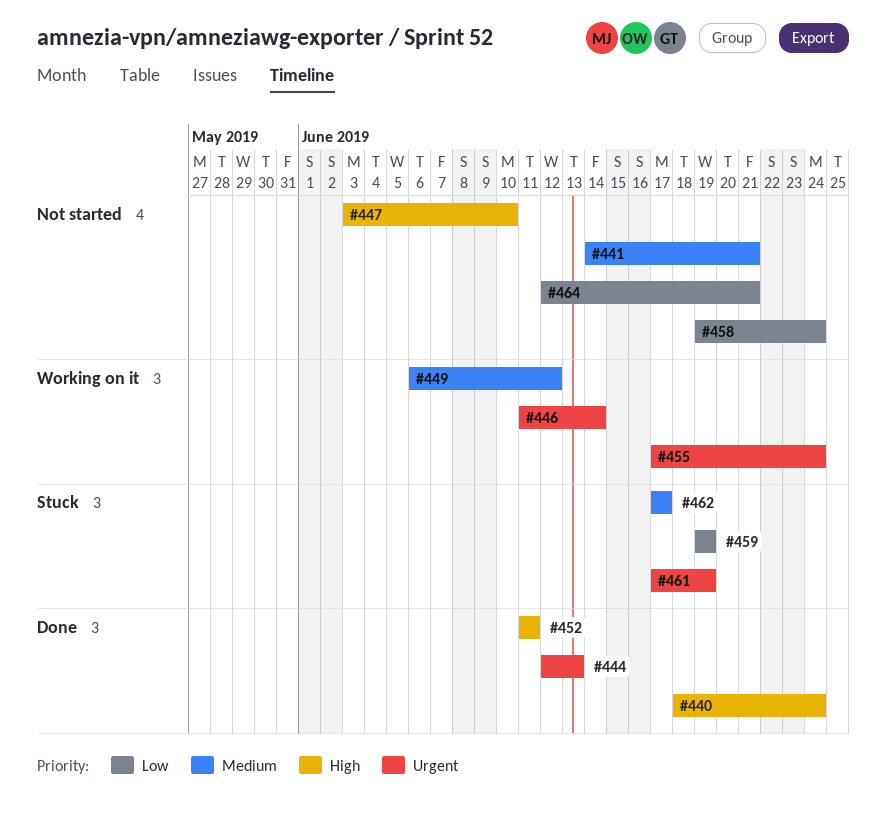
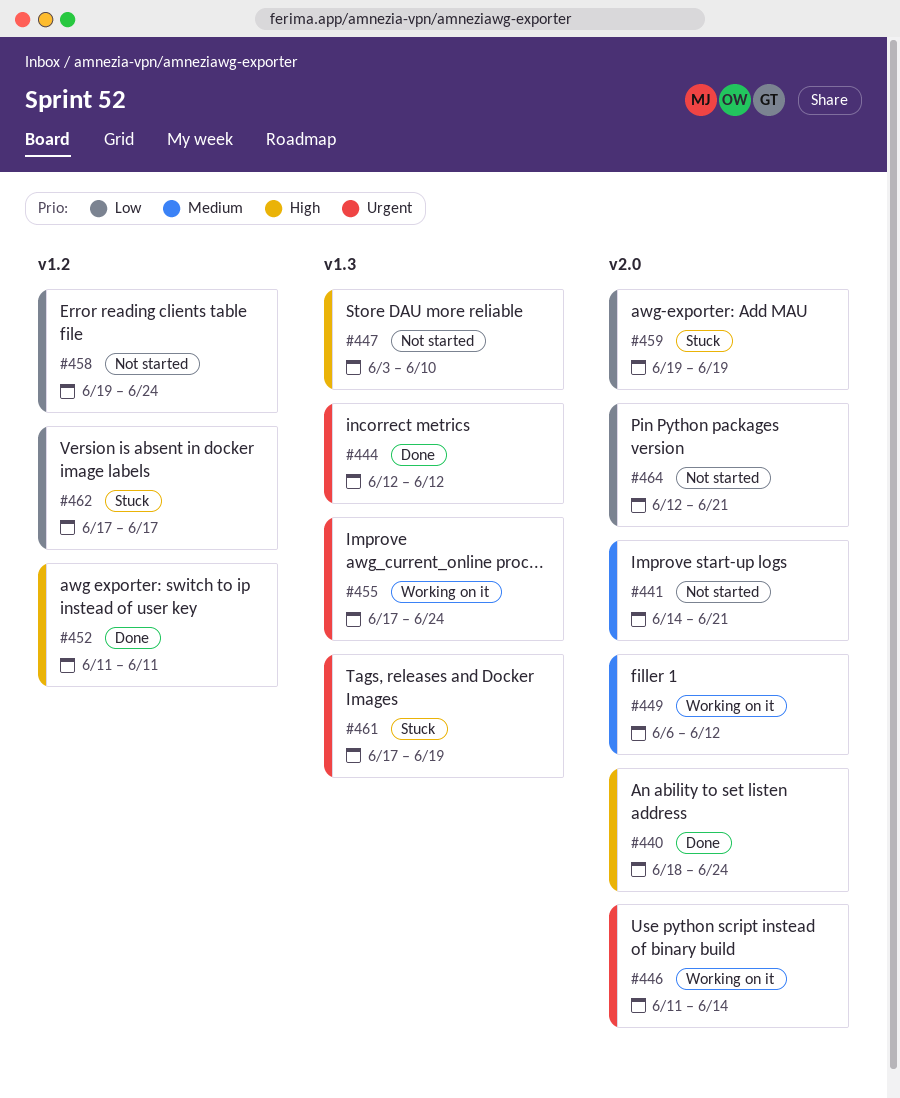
#444, due: Jun 13 -> Jun 12
#462, priority: Medium -> Low

